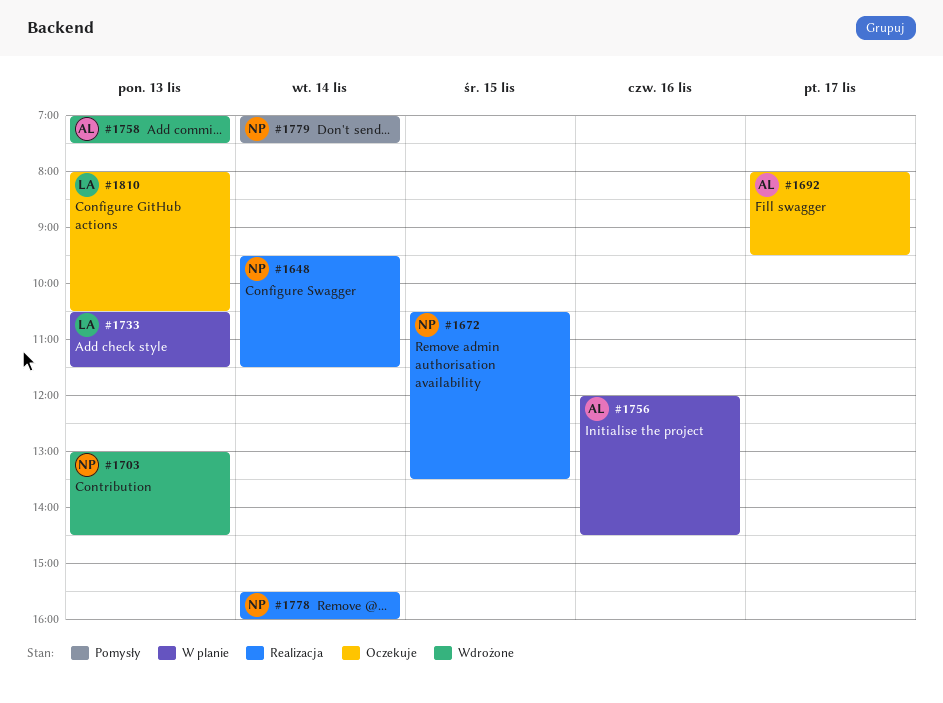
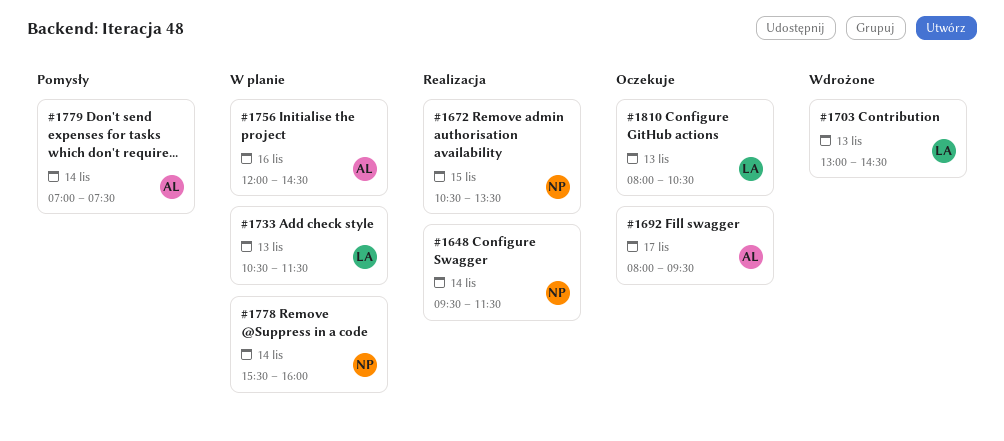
#1703, owner: NP -> LA
#1758: present -> none
#1778, status: Realizacja -> W planie
#1779, owner: NP -> AL

